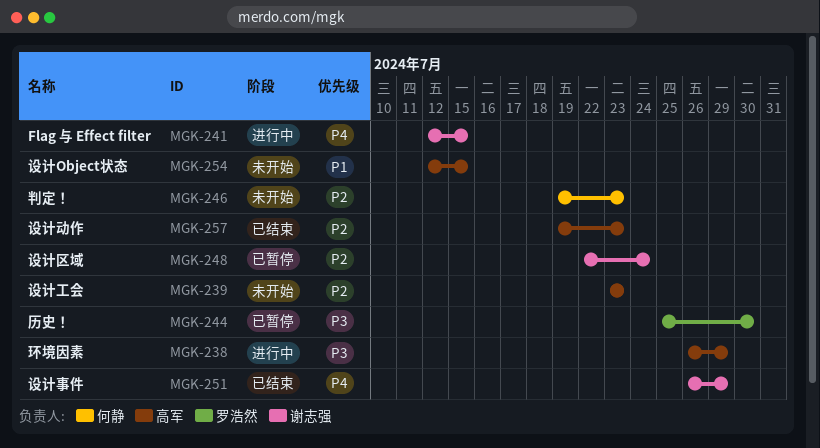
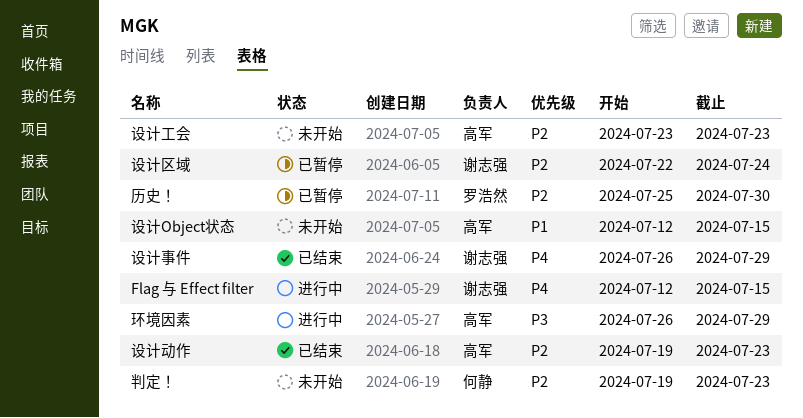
历史！, priority: P3 -> P2

